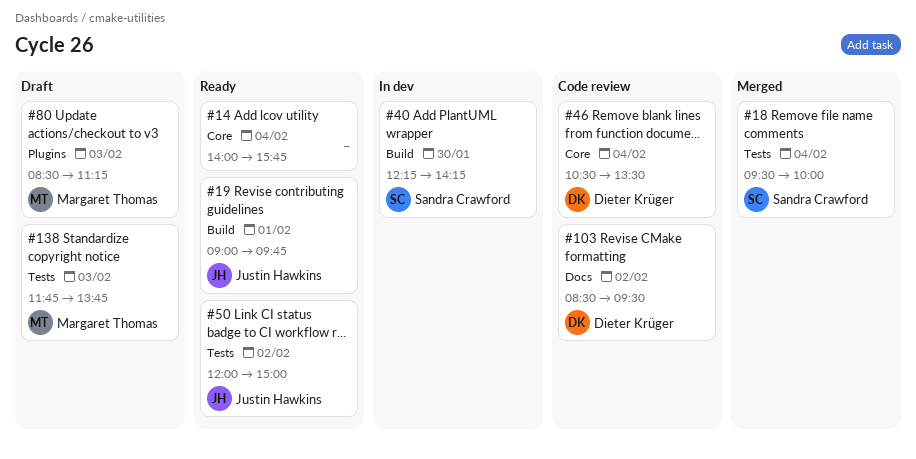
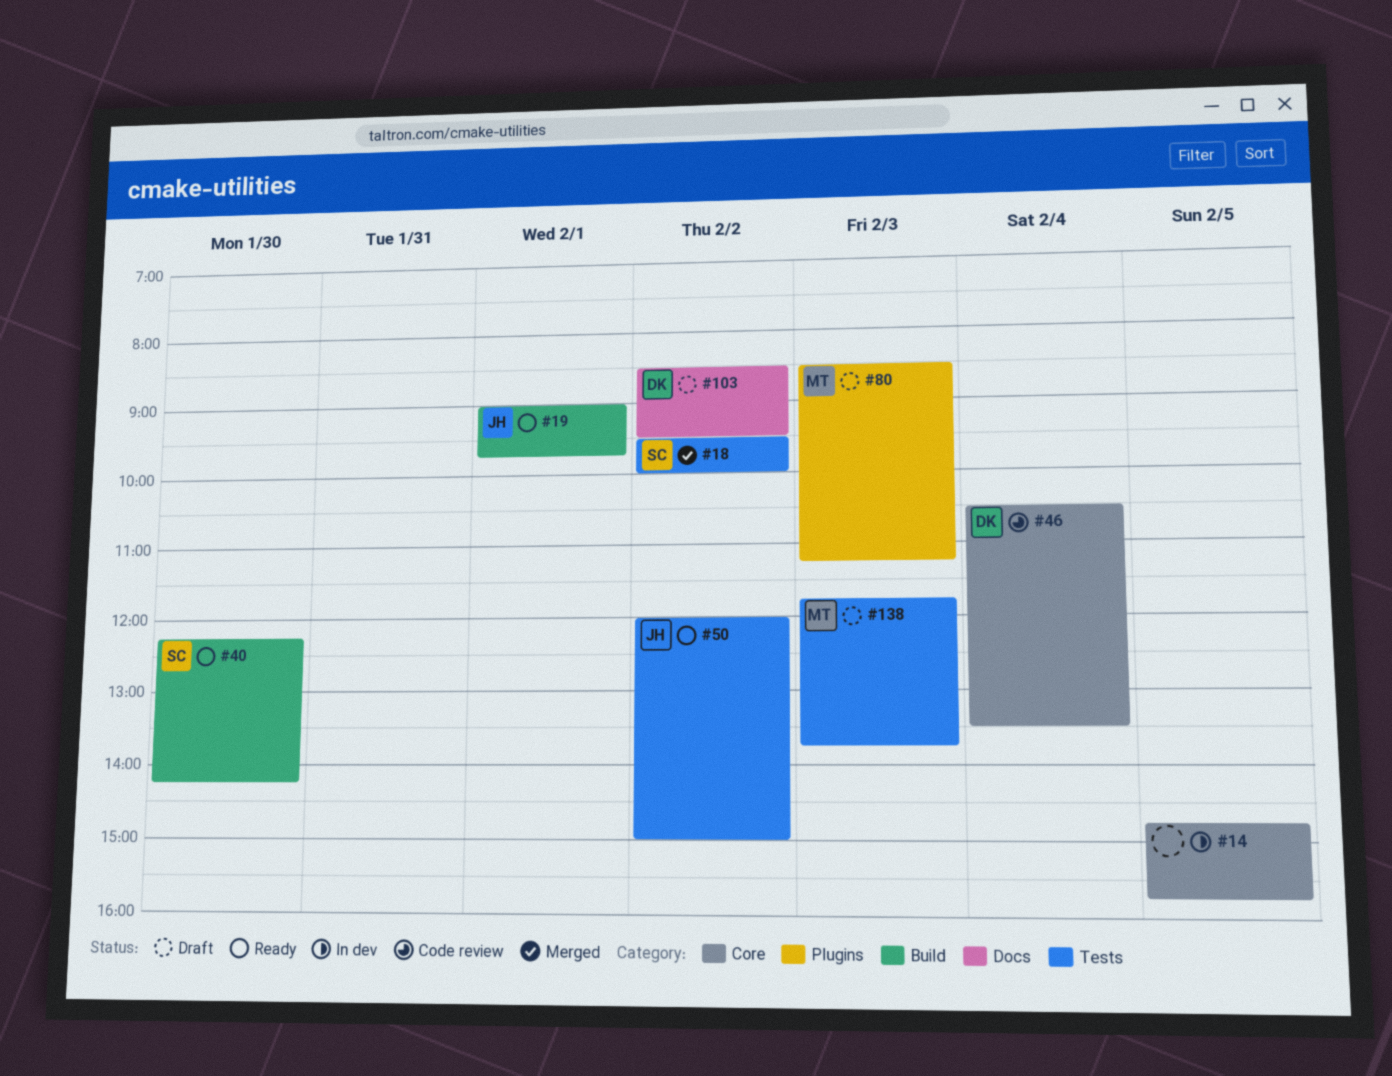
#14, status: Ready -> In dev
#14, day: Feb 4 -> Feb 5
#14, begins: 14:00 -> 14:45
#18, day: Feb 4 -> Feb 2
#40, status: In dev -> Ready
#103, status: Code review -> Draft

